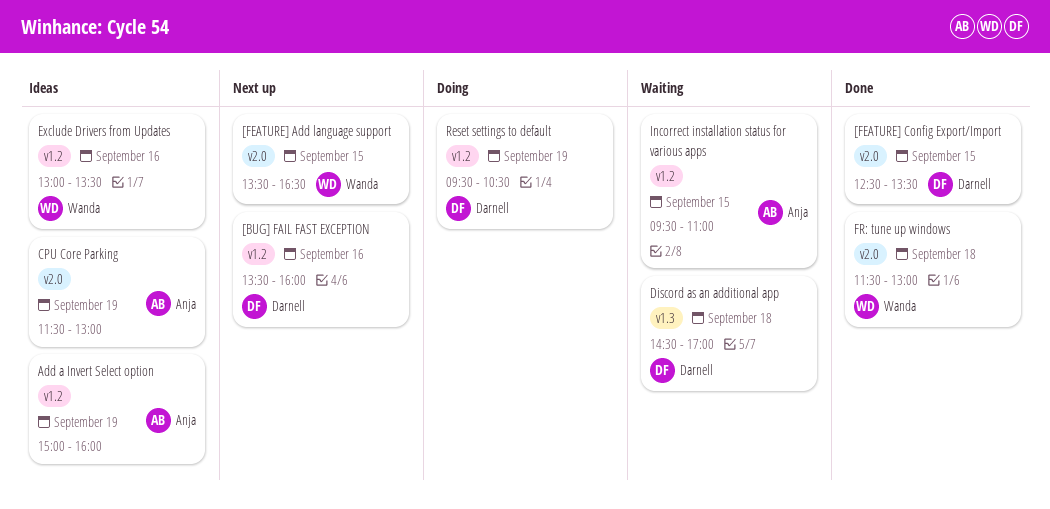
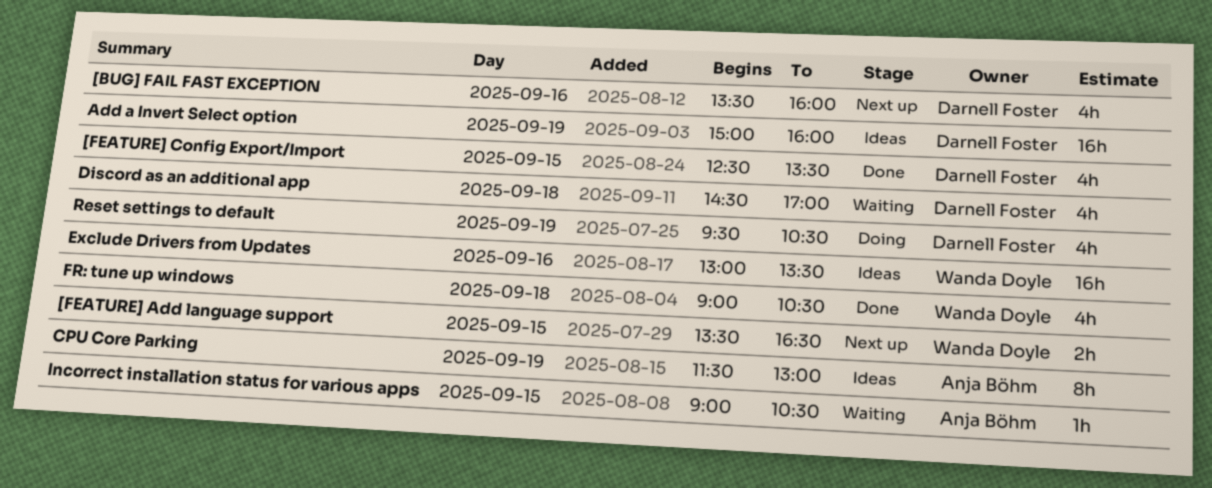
Add a Invert Select option, owner: Anja Böhm -> Darnell Foster
FR: tune up windows, begins: 11:30 -> 09:00
FR: tune up windows, ends: 13:00 -> 10:30
Incorrect installation status for various apps, begins: 09:30 -> 09:00
Incorrect installation status for various apps, ends: 11:00 -> 10:30

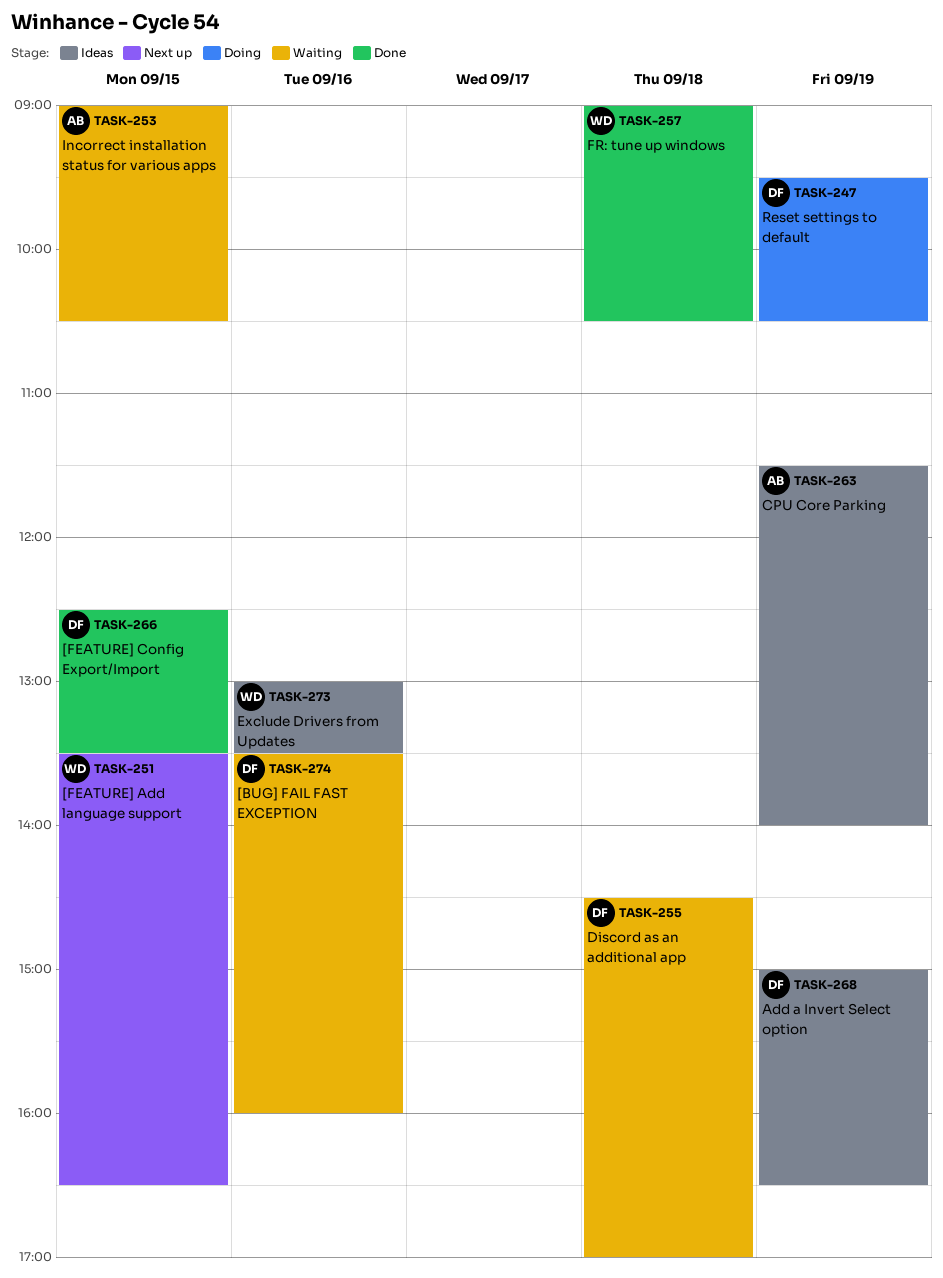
[BUG] FAIL FAST EXCEPTION, status: Next up -> Waiting
Add a Invert Select option, ends: 16:00 -> 16:30
CPU Core Parking, ends: 13:00 -> 14:00

